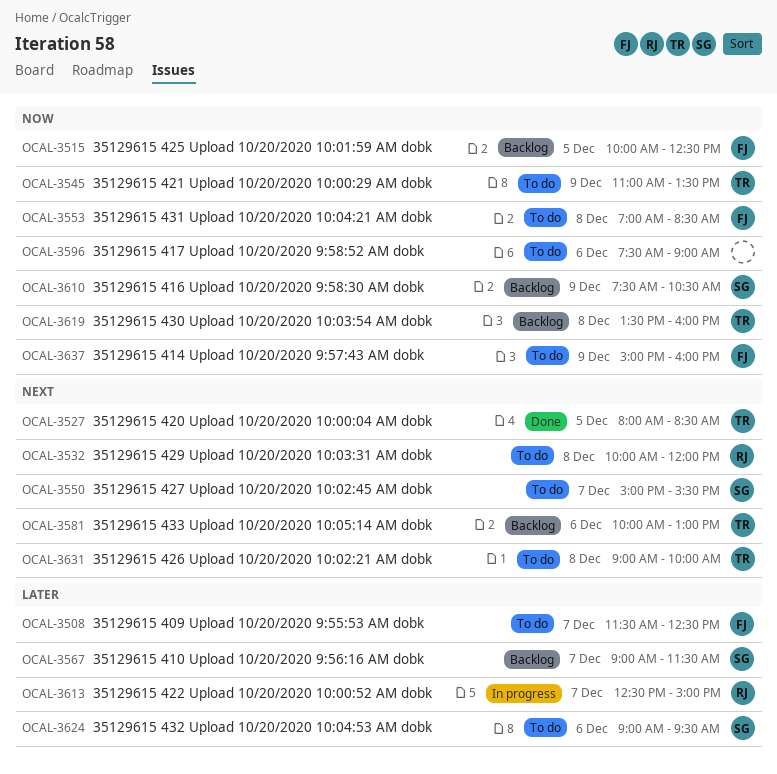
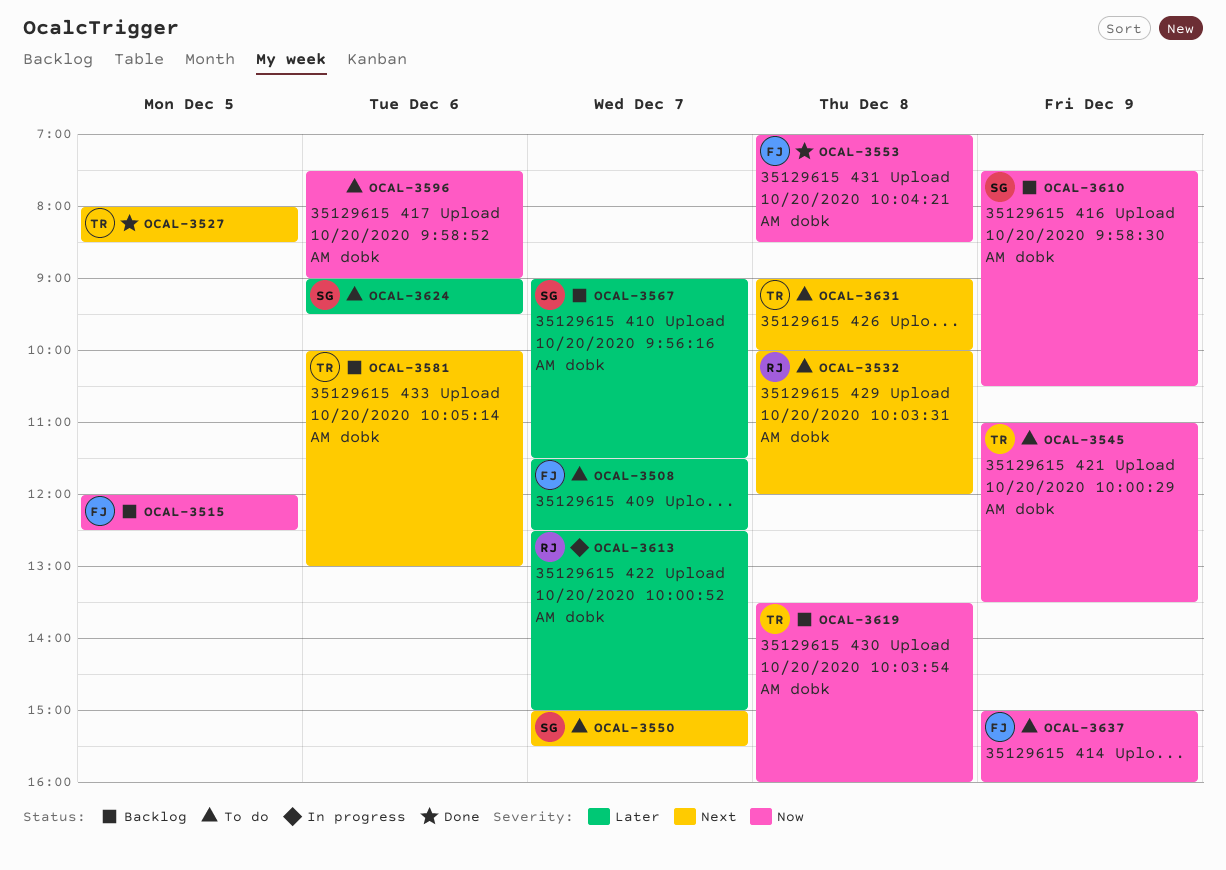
OCAL-3515, begins: 10:00 -> 12:00
OCAL-3553, status: To do -> Done

